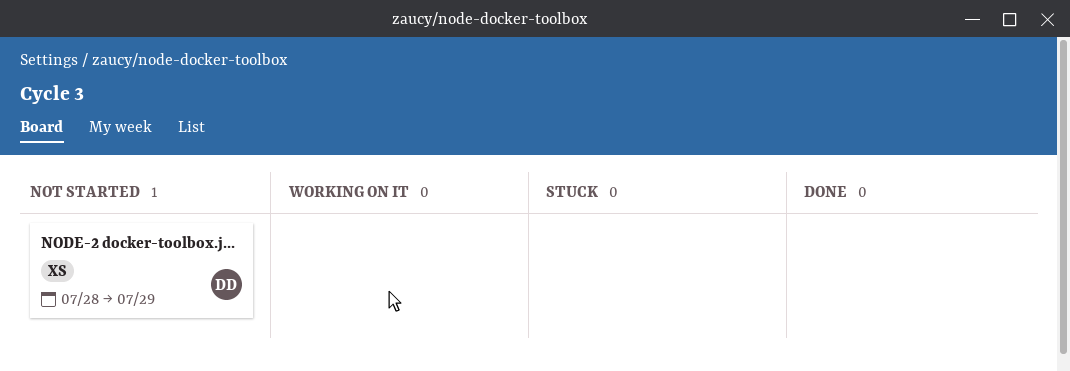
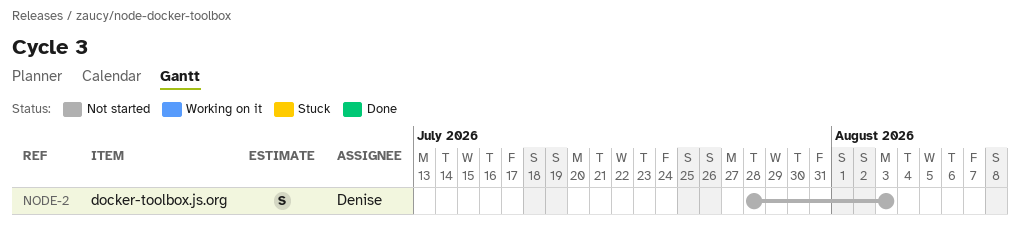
NODE-2, estimate: XS -> S
NODE-2, due: Jul 29 -> Aug 3

